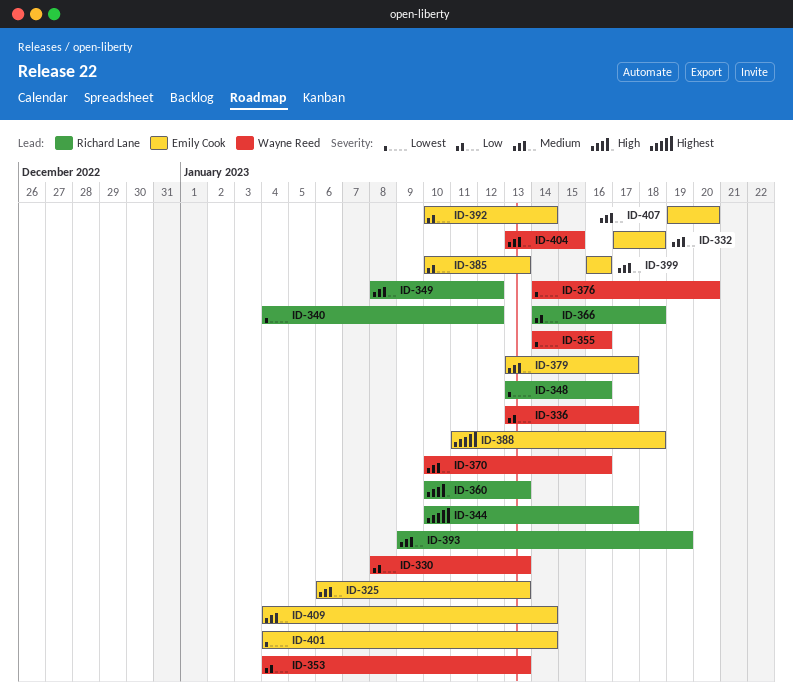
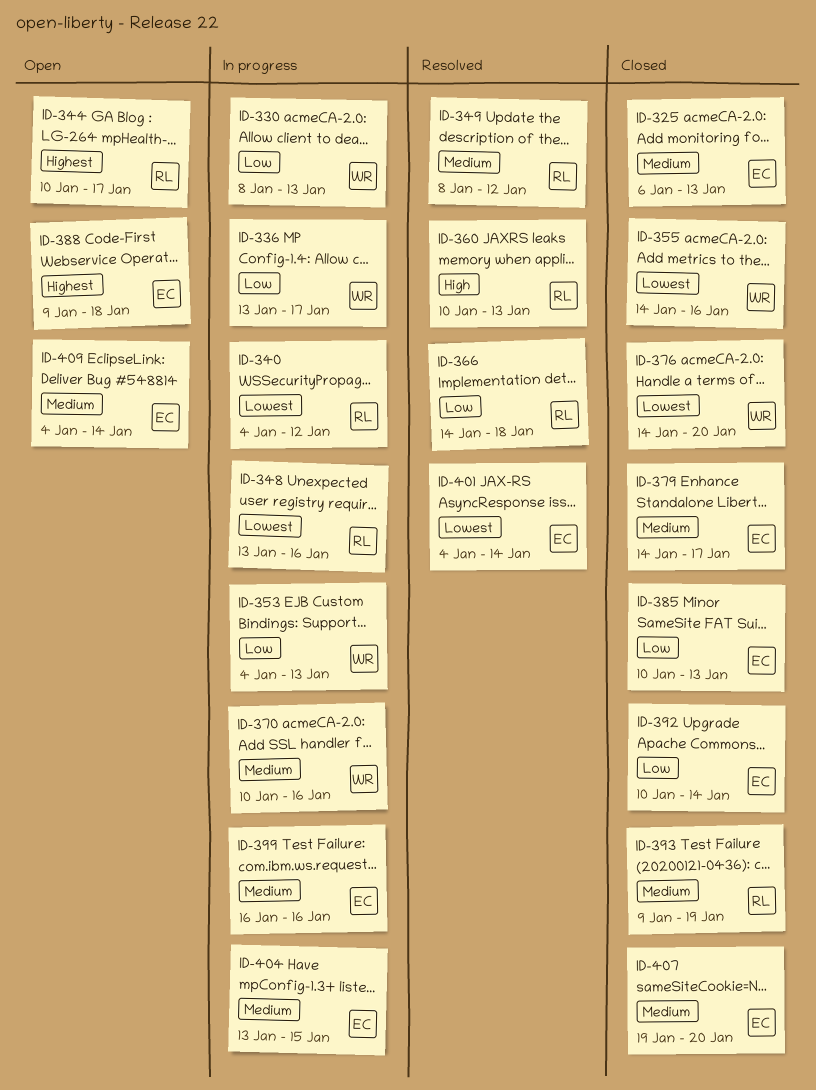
ID-332: present -> none
ID-379, start: Jan 13 -> Jan 14
ID-388, start: Jan 11 -> Jan 9
ID-404, owner: Wayne Reed -> Emily Cook

